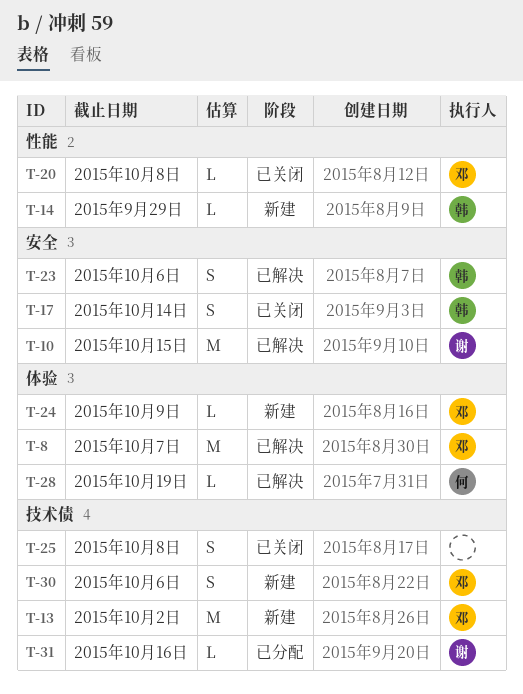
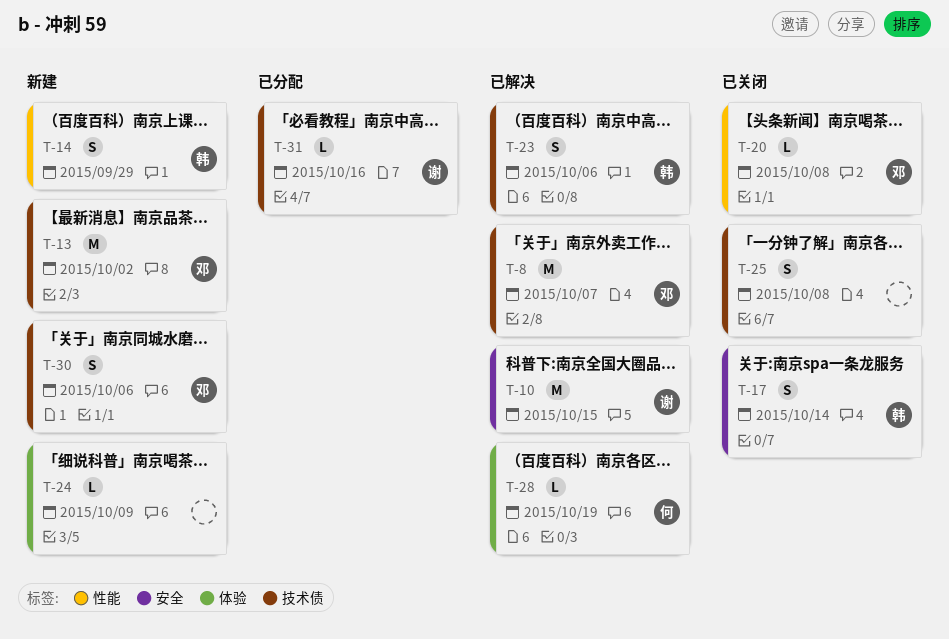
T-8, label: 体验 -> 技术债
T-14, estimate: L -> S
T-23, label: 安全 -> 技术债
T-24, owner: 邓 -> none

